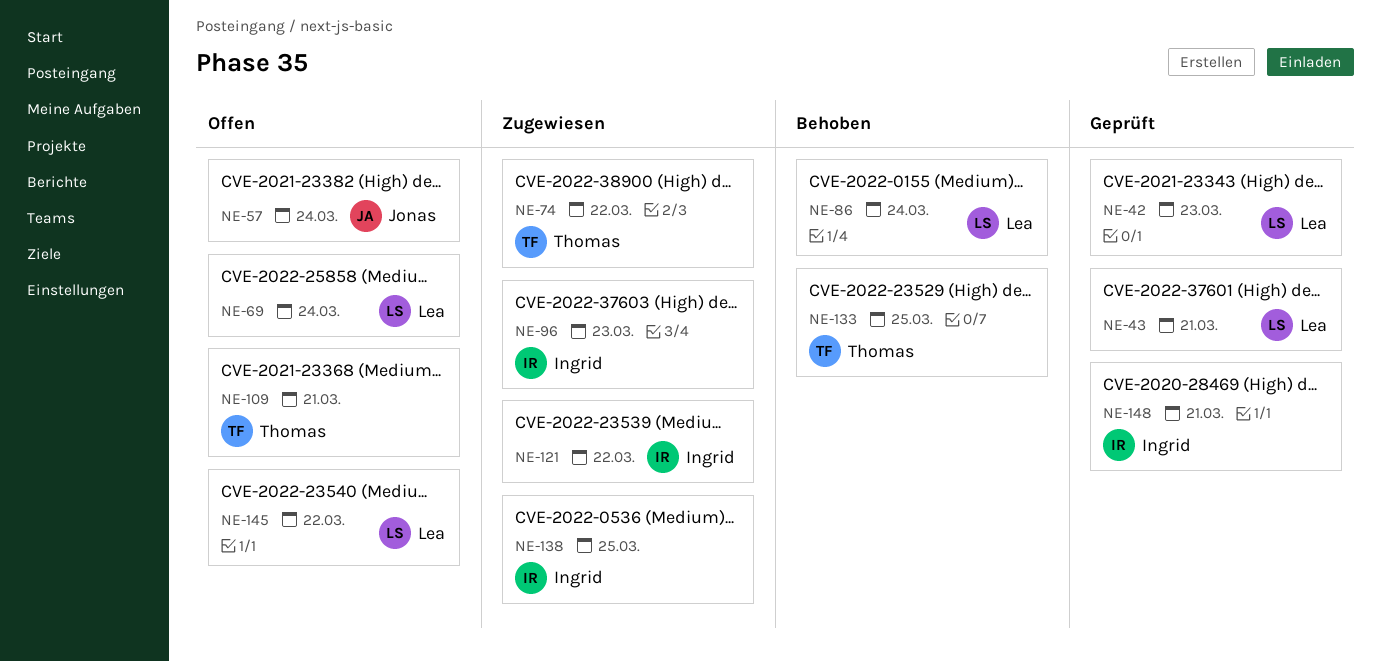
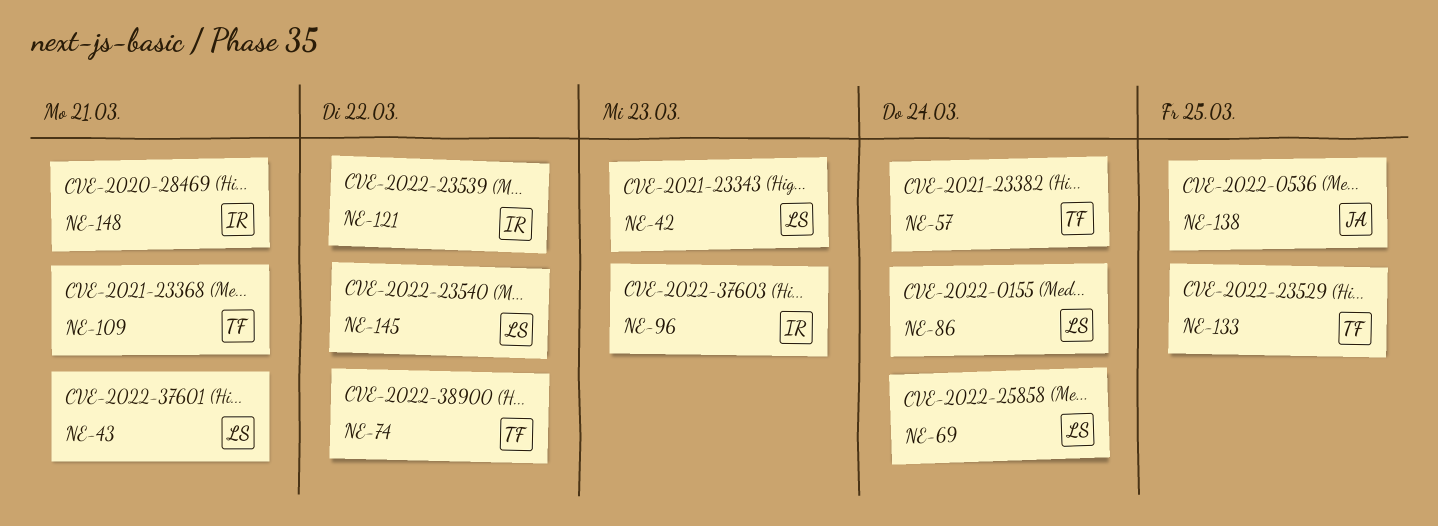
NE-57, owner: Jonas -> Thomas
NE-138, owner: Ingrid -> Jonas

